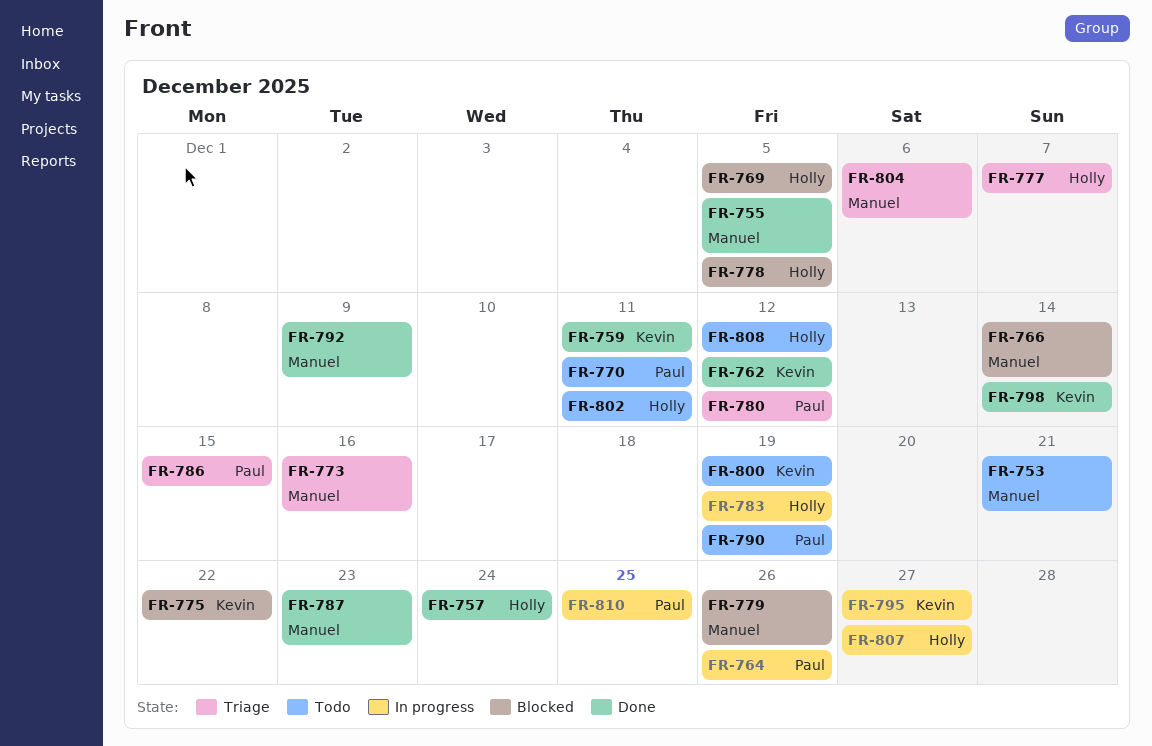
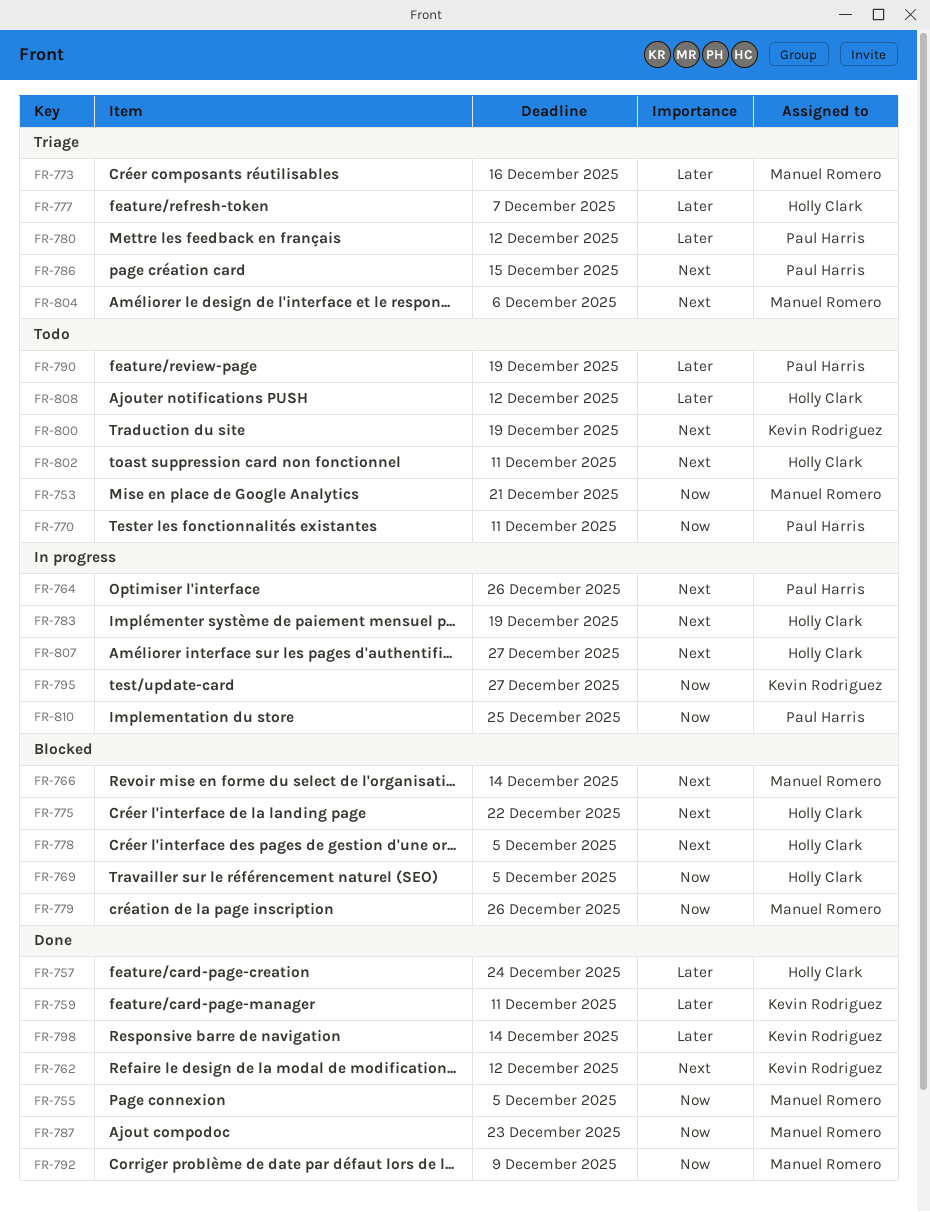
FR-775, owner: Kevin Rodriguez -> Holly Clark

